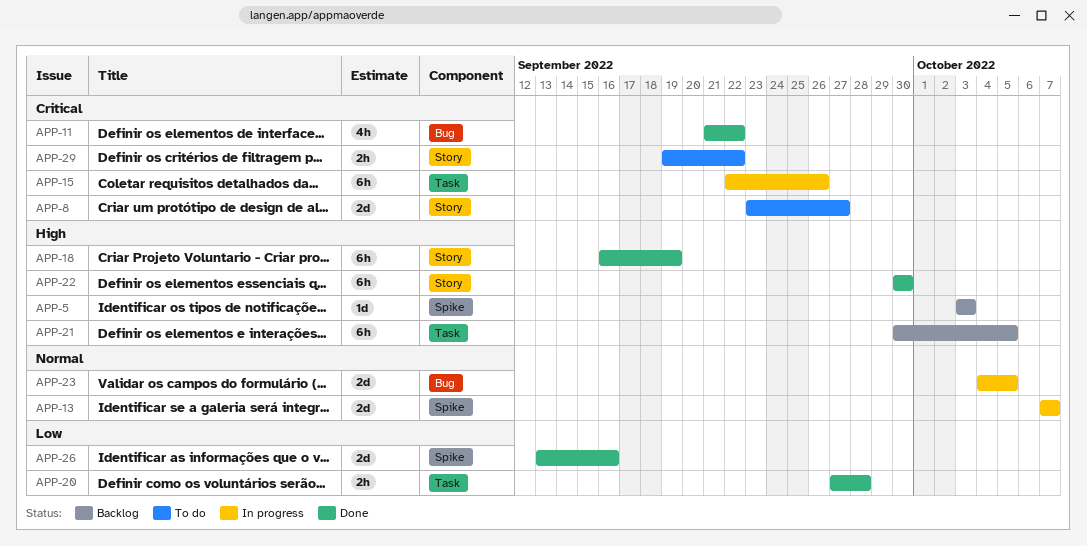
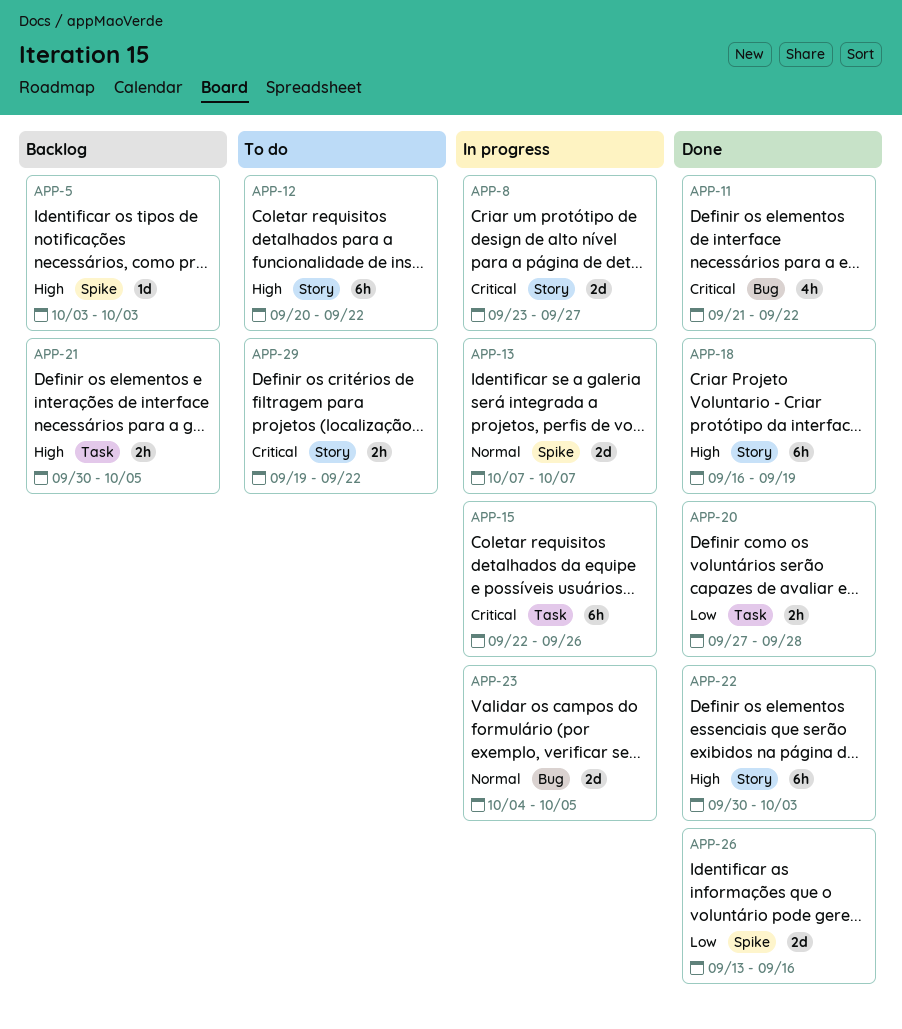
APP-8, status: To do -> In progress
APP-12: none -> present
APP-21, estimate: 6h -> 2h
APP-22, due: Sep 30 -> Oct 3

